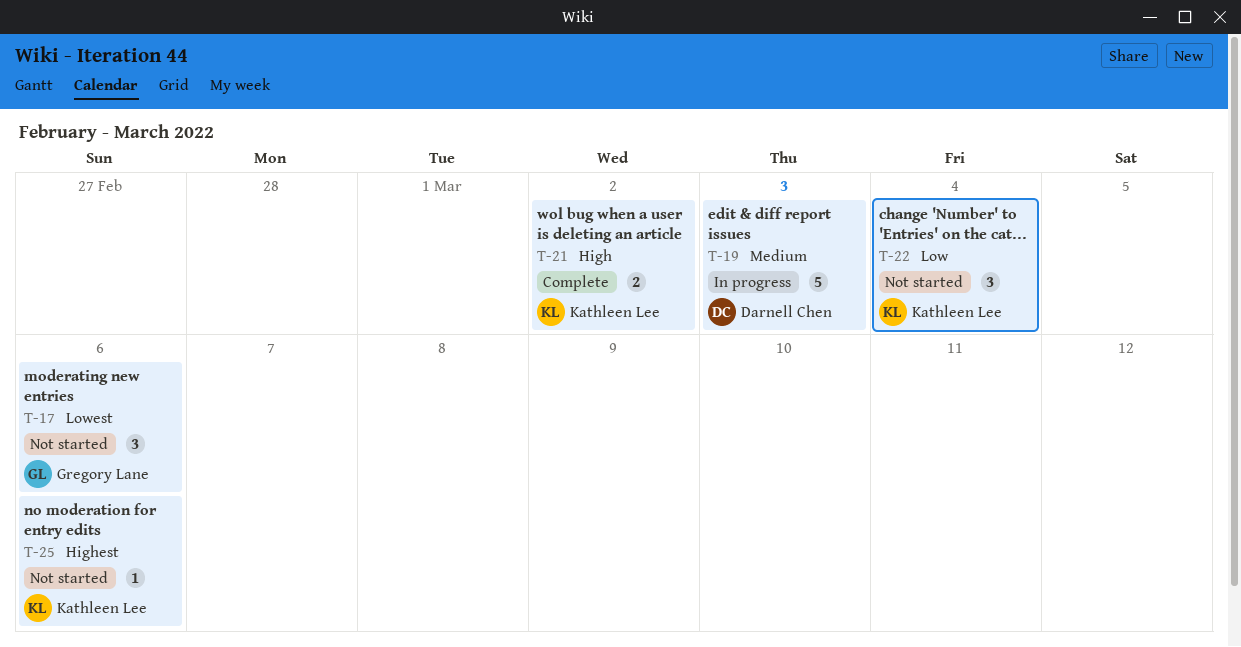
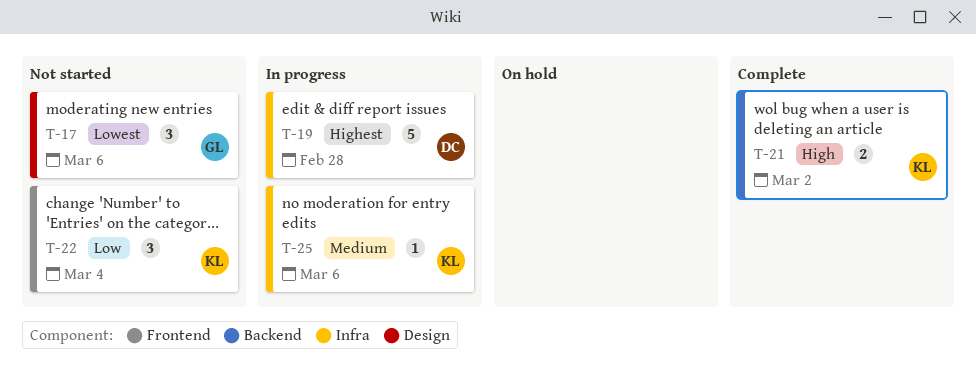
T-19, priority: Medium -> Highest
T-19, due: Mar 3 -> Feb 28
T-25, status: Not started -> In progress
T-25, priority: Highest -> Medium

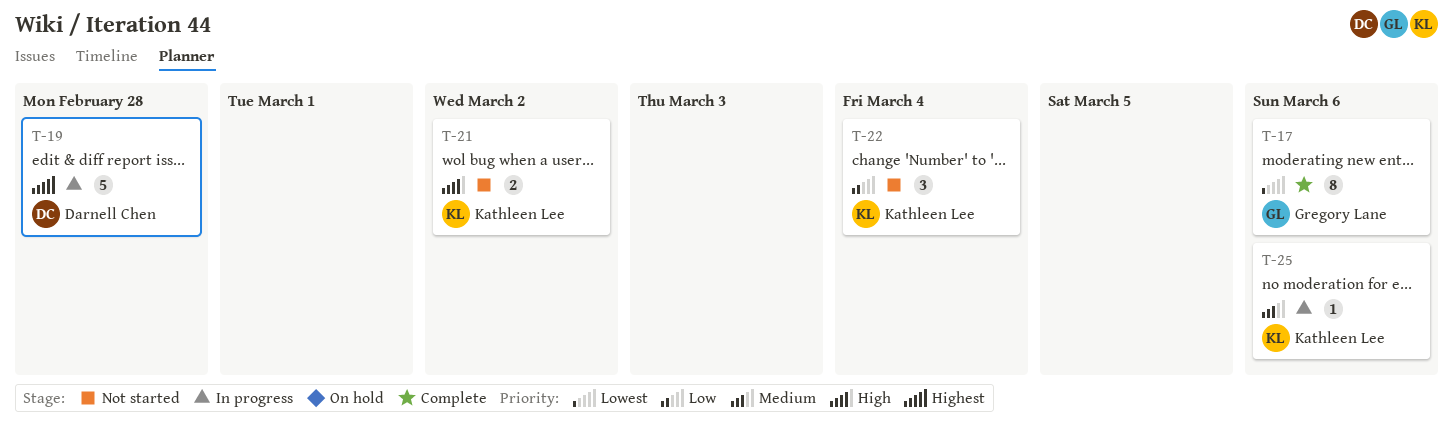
T-17, status: Not started -> Complete
T-17, estimate: 3 -> 8
T-21, status: Complete -> Not started

